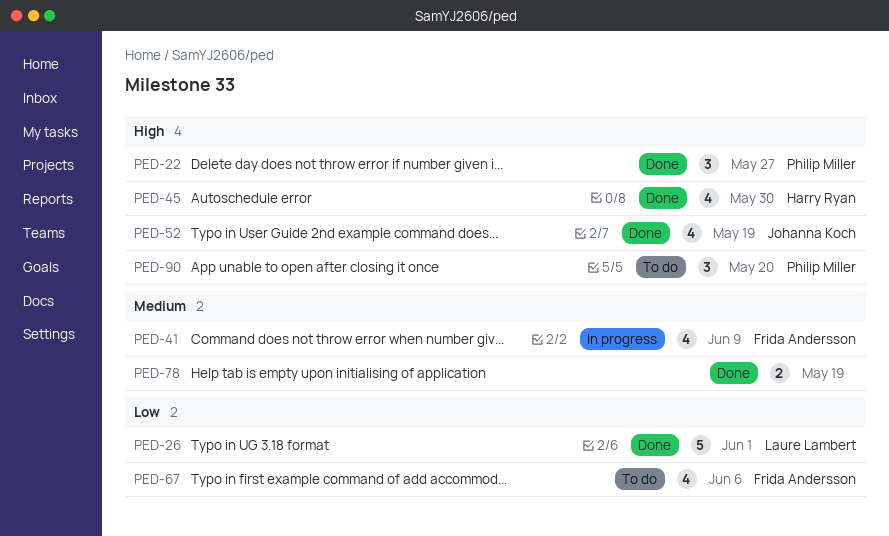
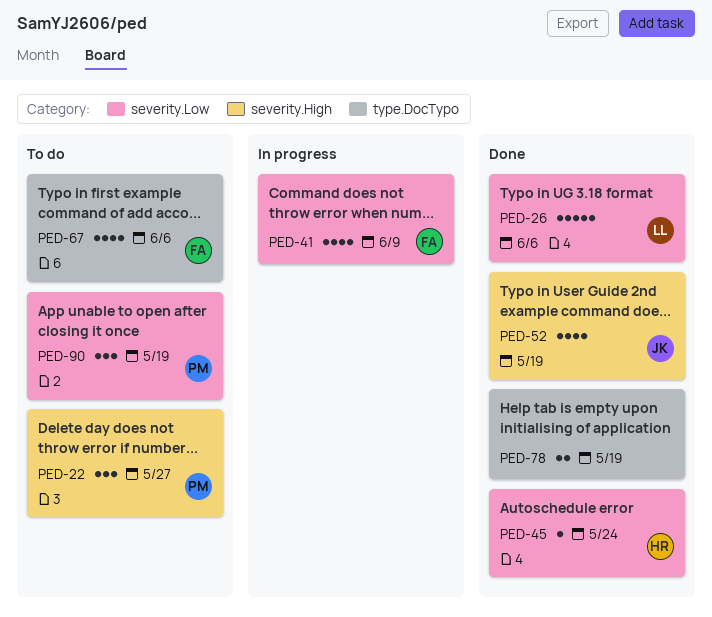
PED-22, status: Done -> To do
PED-26, due: Jun 1 -> Jun 6
PED-45, estimate: 4 -> 1
PED-45, due: May 30 -> May 24
PED-90, due: May 20 -> May 19

